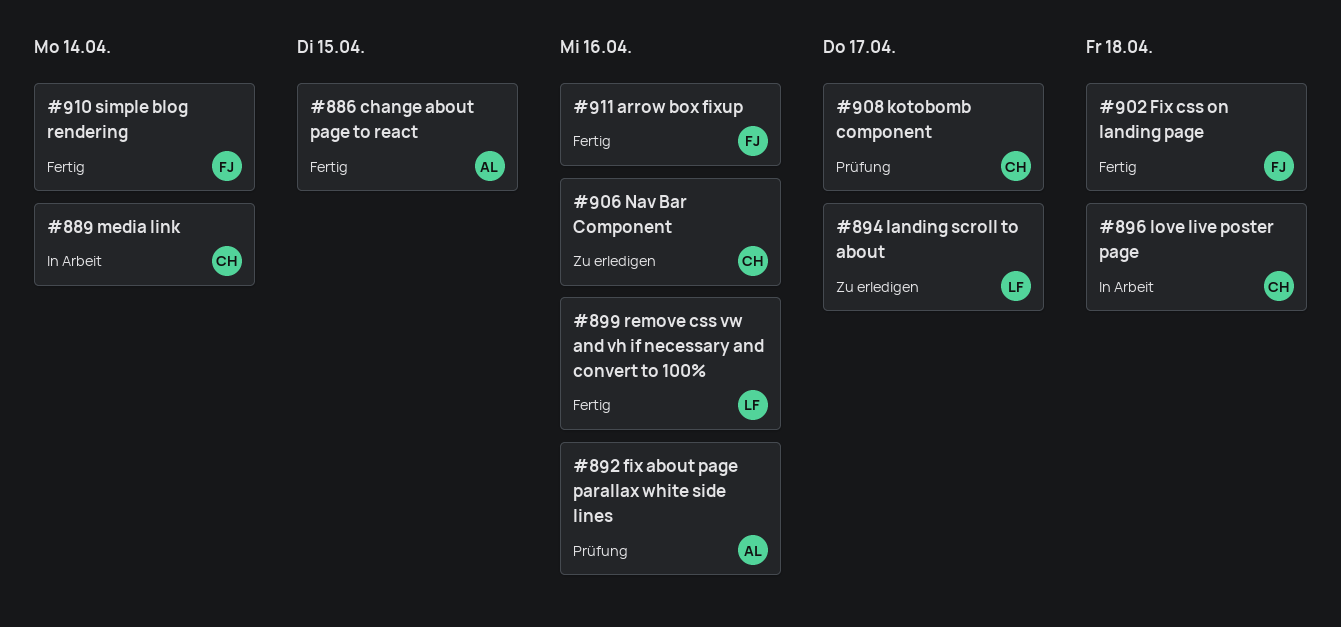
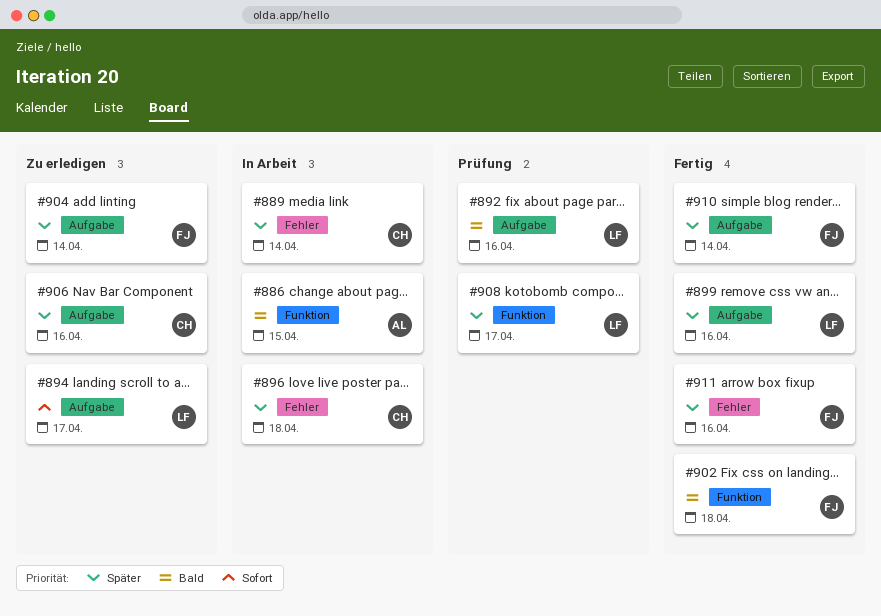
#886, status: Fertig -> In Arbeit
#892, owner: AL -> LF
#904: none -> present
#908, owner: CH -> LF

